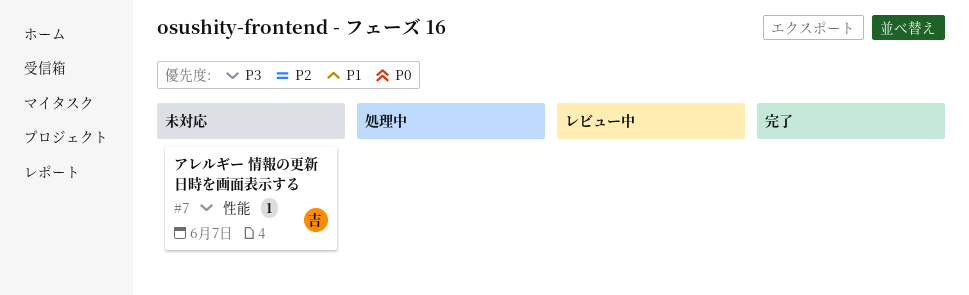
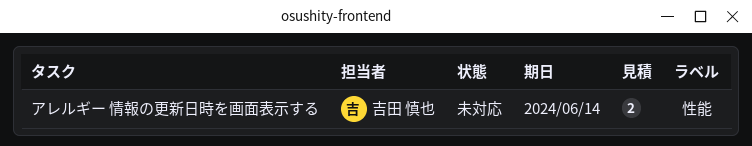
アレルギー 情報の更新日時を画面表示する, estimate: 1 -> 2
アレルギー 情報の更新日時を画面表示する, due: Jun 7 -> Jun 14

